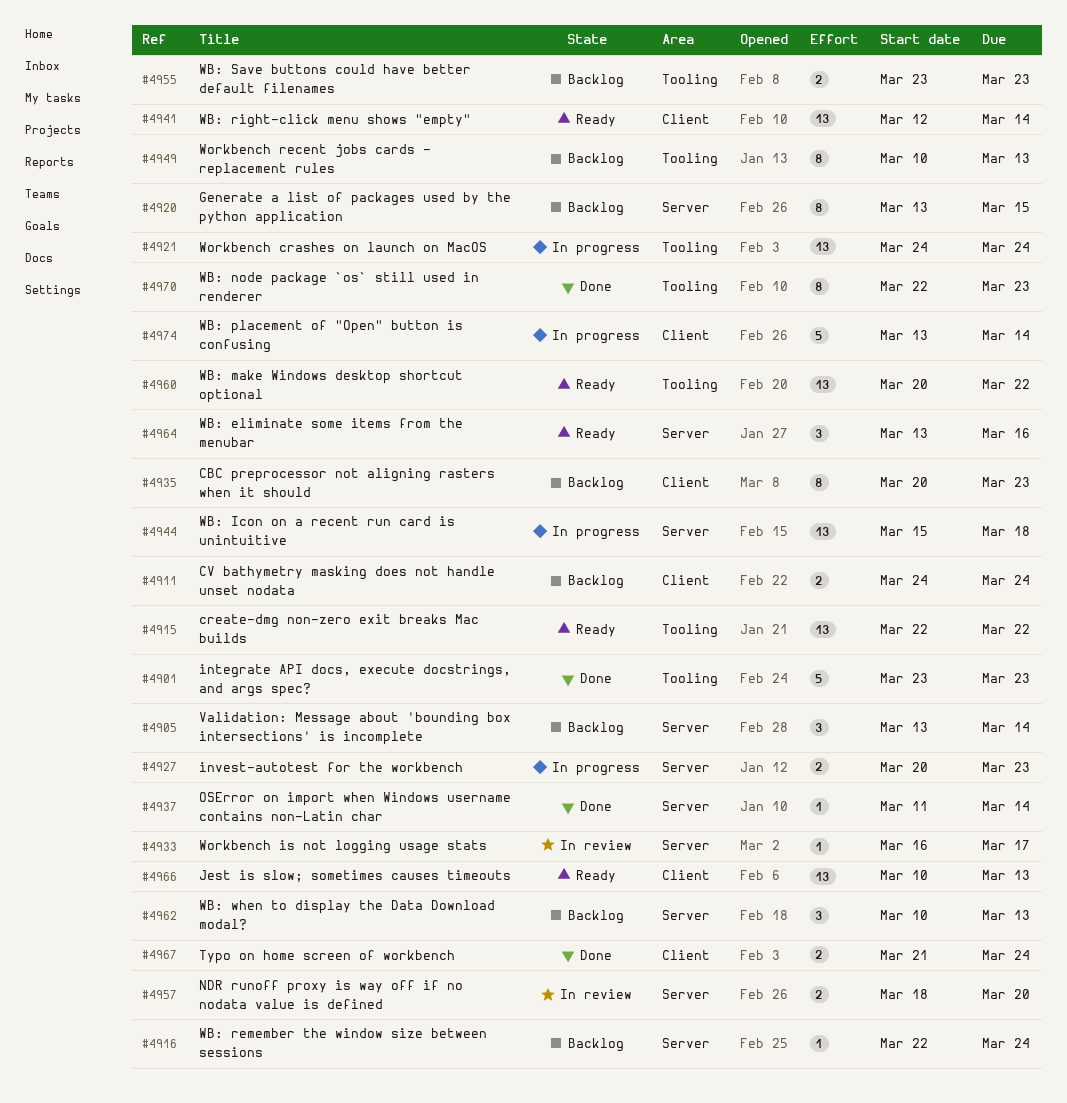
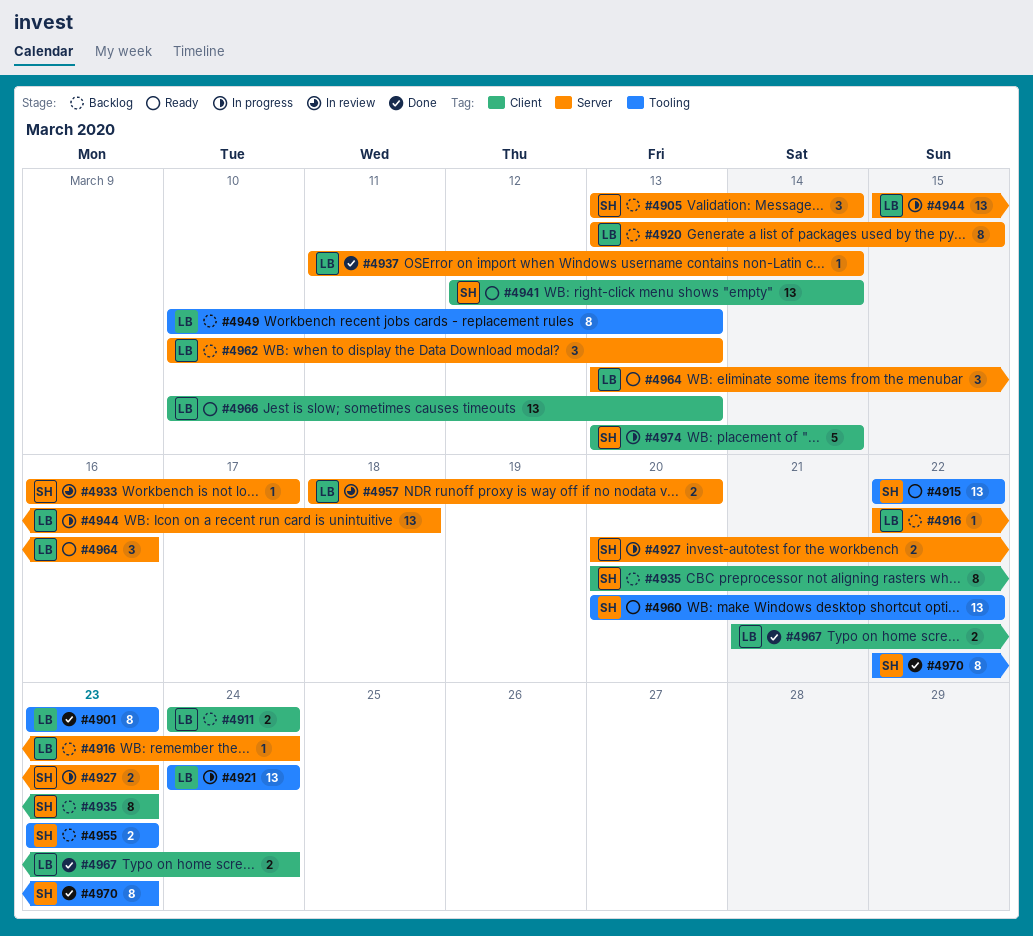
#4901, estimate: 5 -> 8

